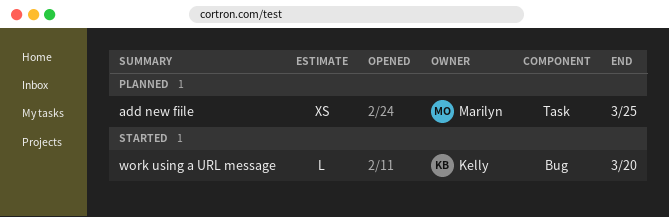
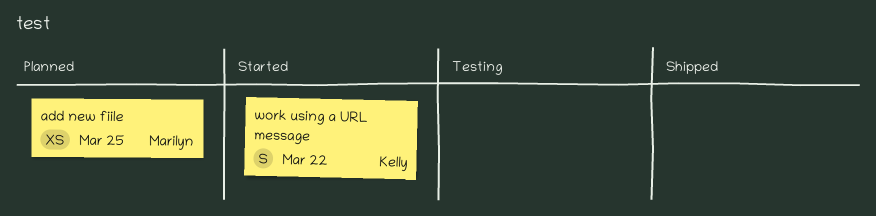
work using a URL message, estimate: L -> S
work using a URL message, due: Mar 20 -> Mar 22

